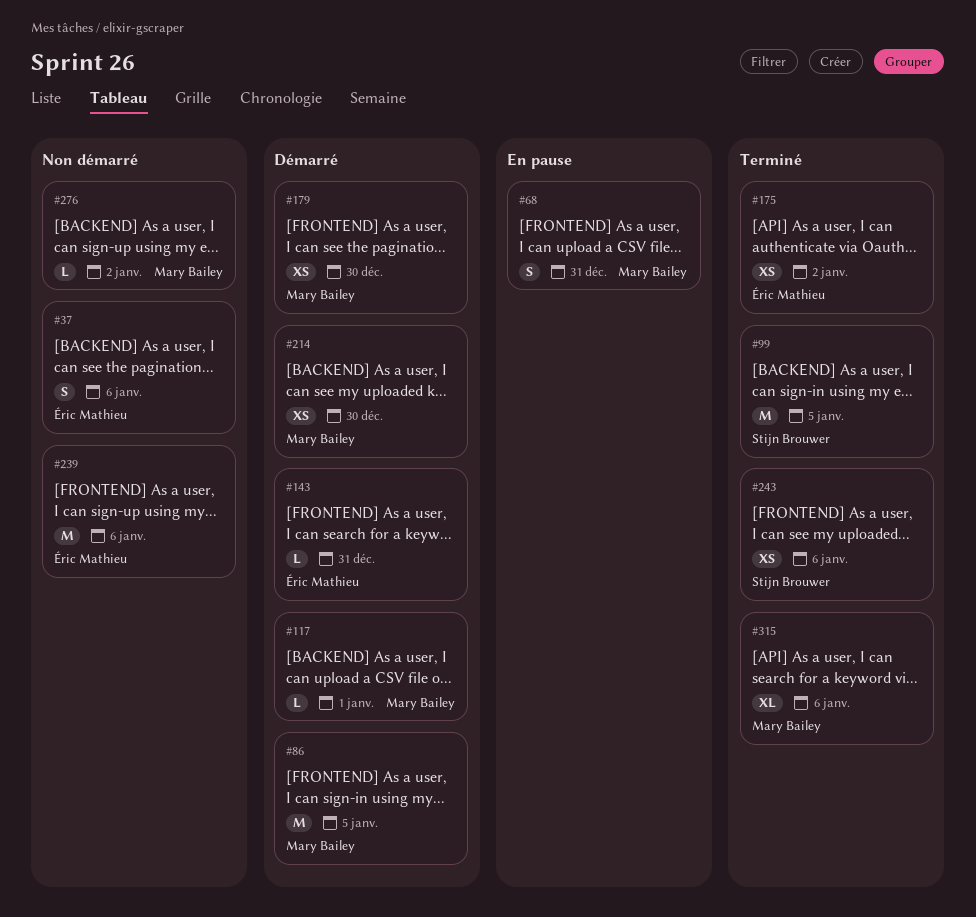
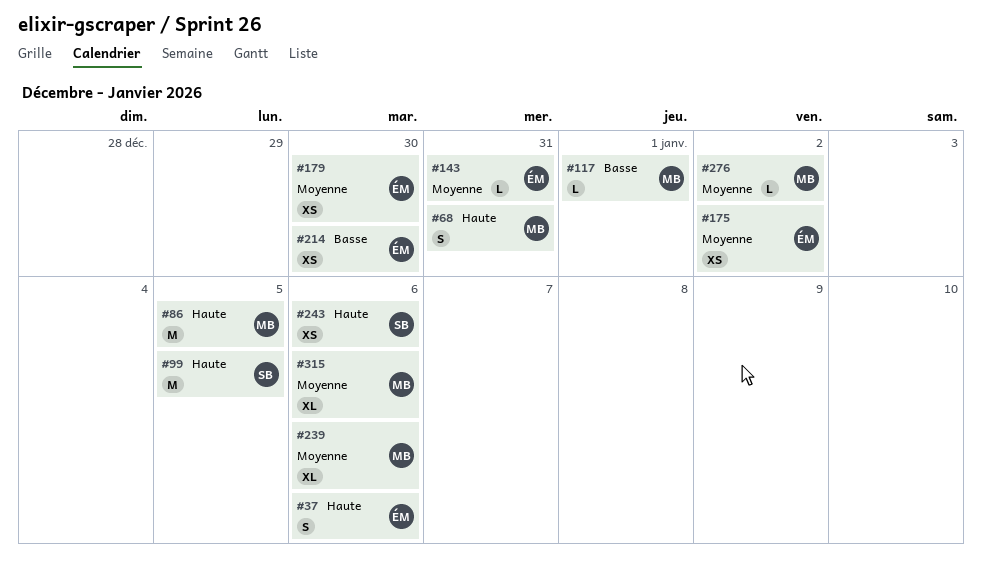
#179, owner: Mary Bailey -> Éric Mathieu
#214, owner: Mary Bailey -> Éric Mathieu
#239, owner: Éric Mathieu -> Mary Bailey
#239, estimate: M -> XL

